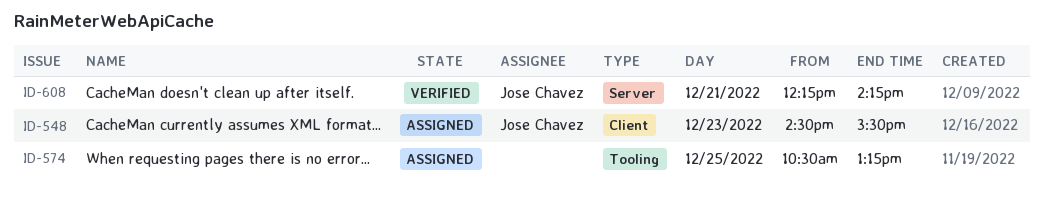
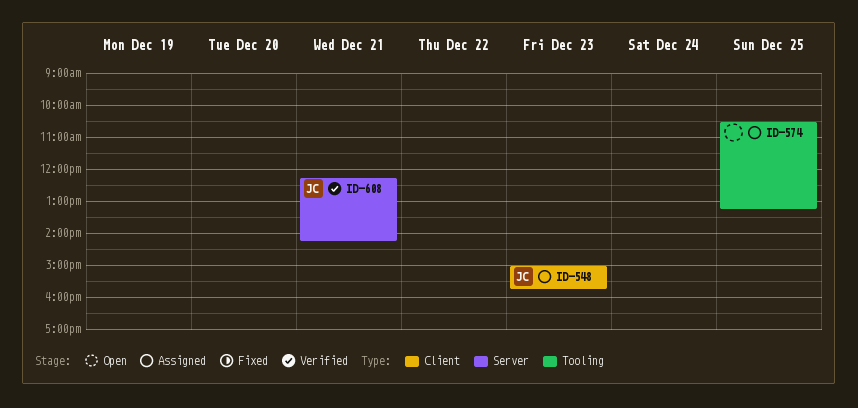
ID-548, begins: 14:30 -> 15:00
ID-548, ends: 15:30 -> 15:45

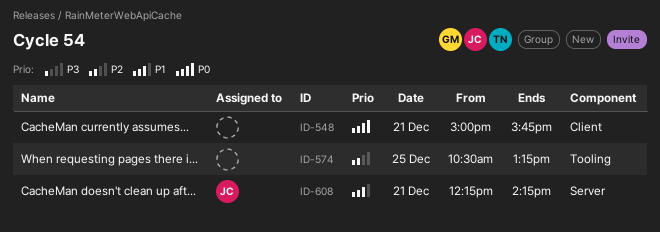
ID-548, owner: JC -> none
ID-548, day: Dec 23 -> Dec 21

